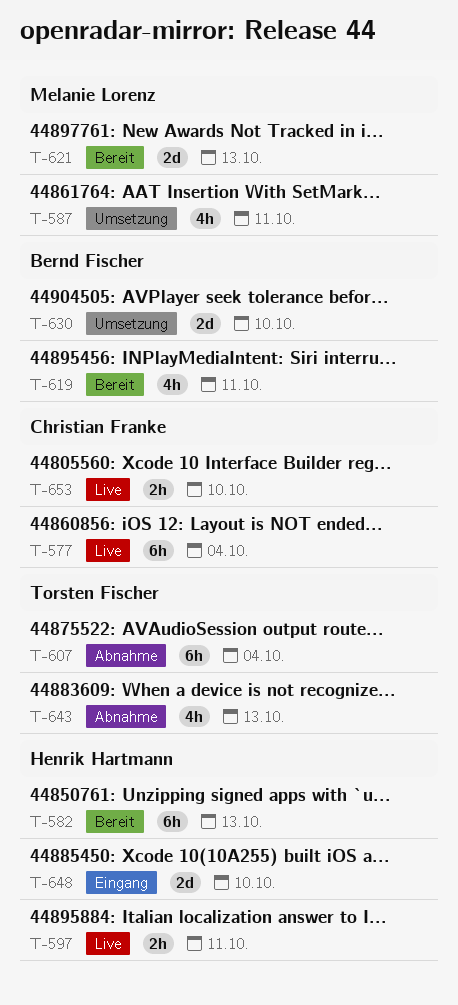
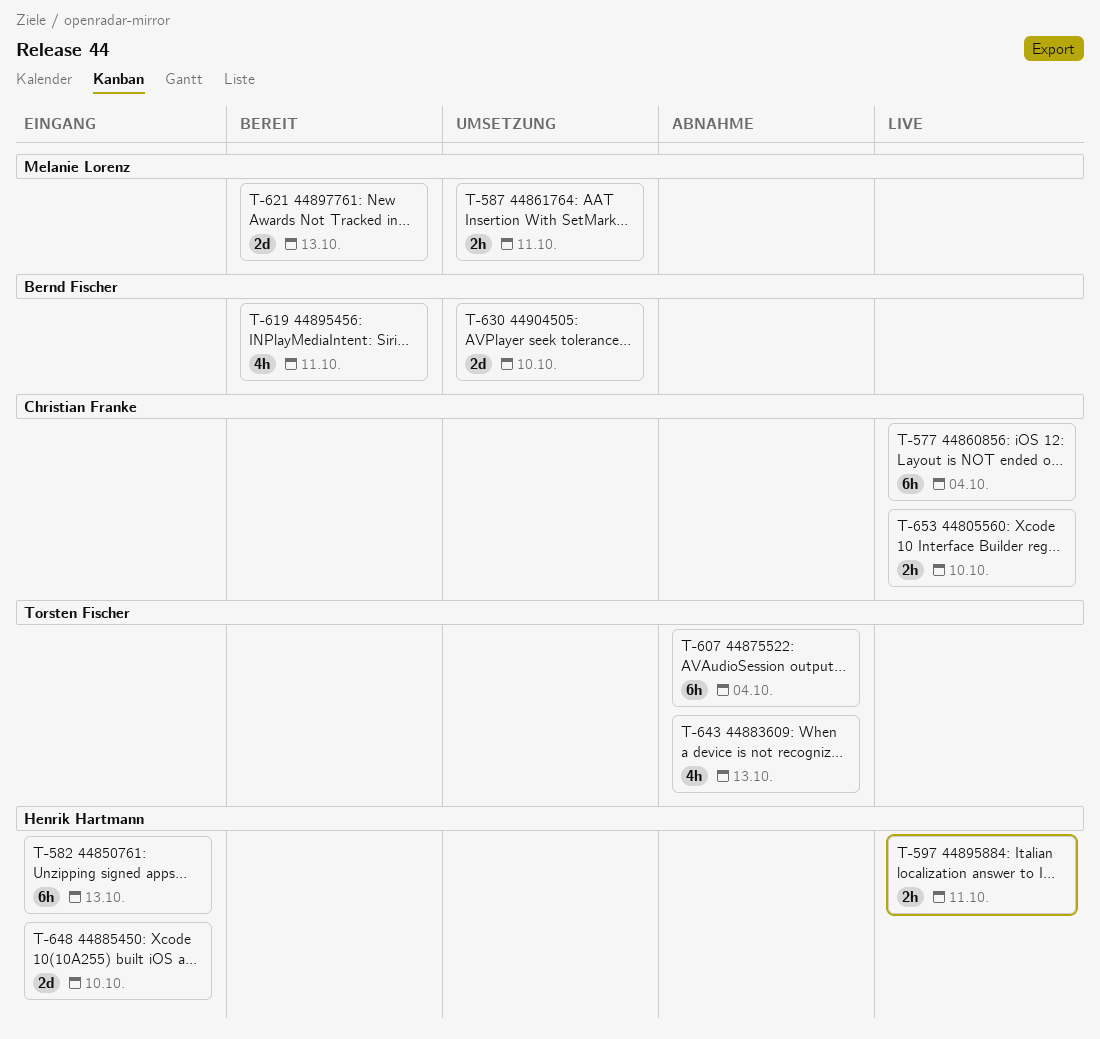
T-582, status: Bereit -> Eingang
T-587, estimate: 4h -> 2h

